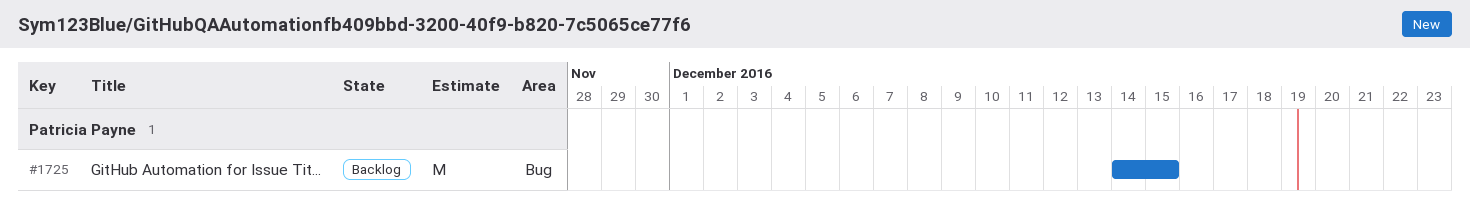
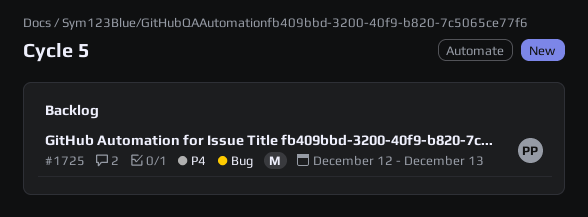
#1725, start: Dec 14 -> Dec 12
#1725, due: Dec 15 -> Dec 13

